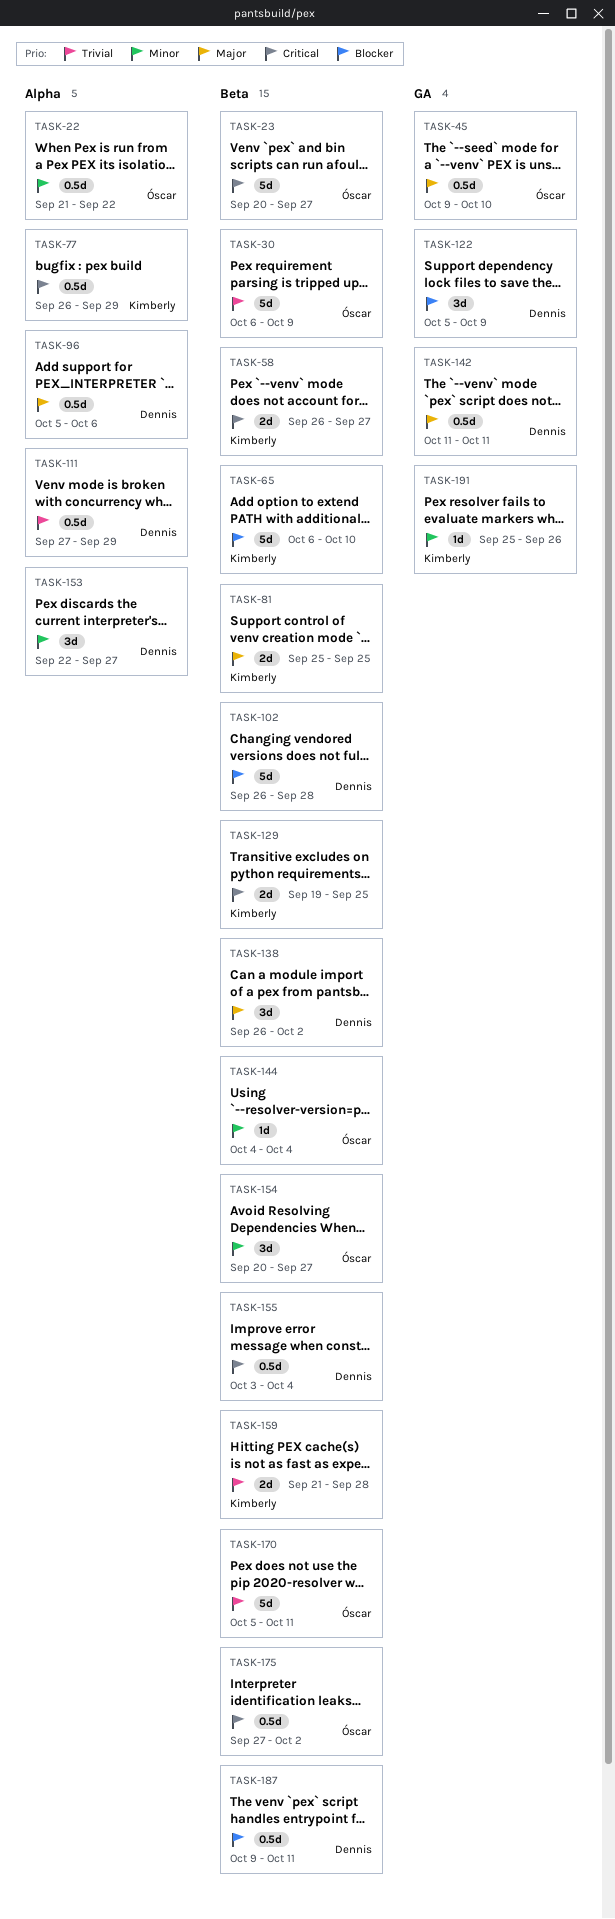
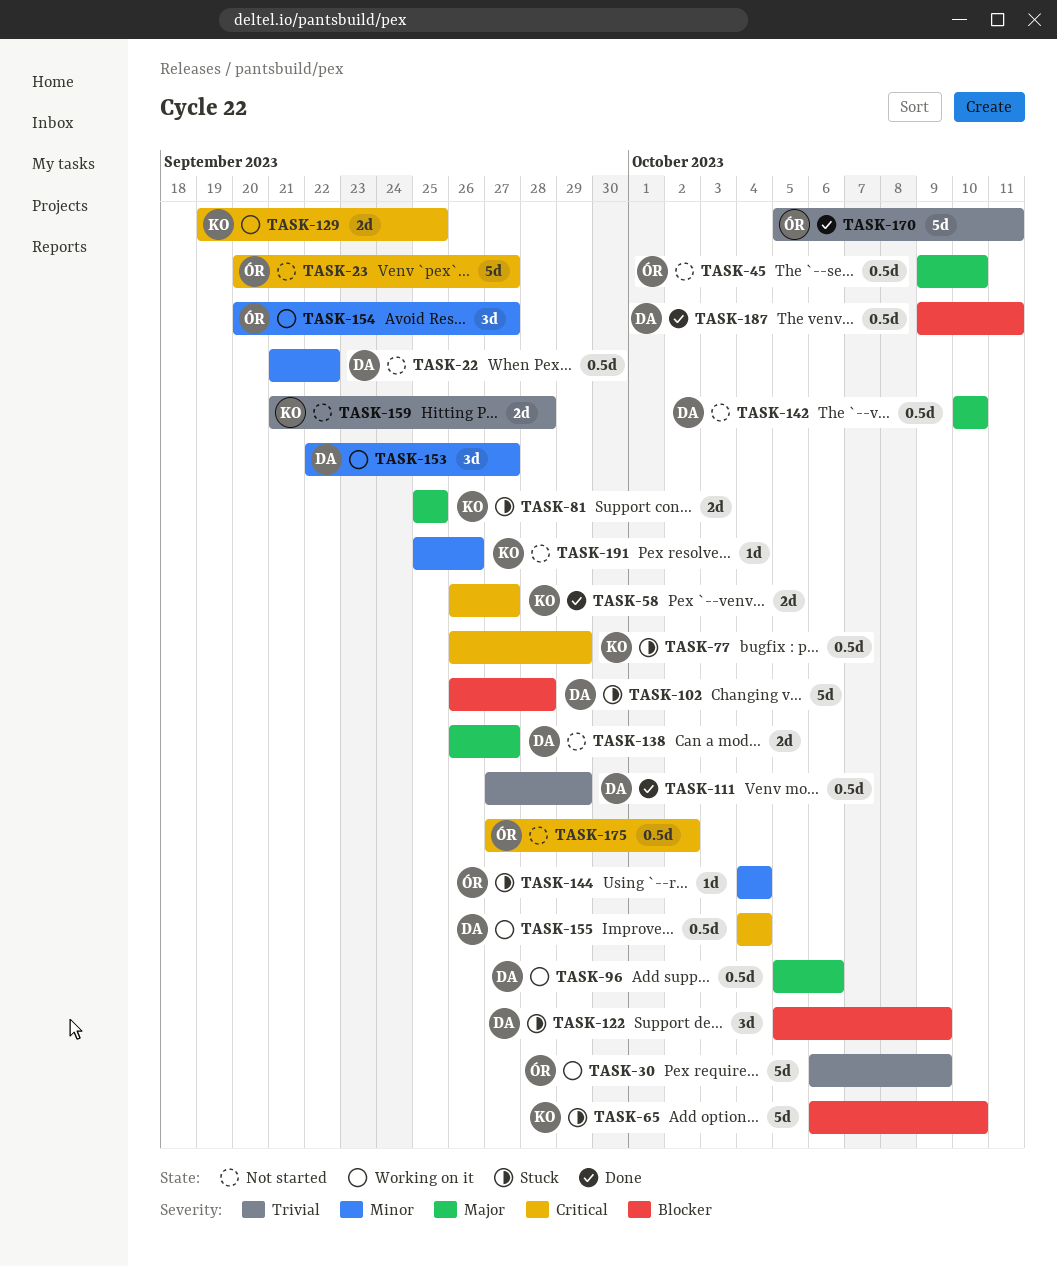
TASK-22, owner: Óscar -> Dennis
TASK-138, estimate: 3d -> 2d
TASK-138, due: Oct 2 -> Sep 27
TASK-142, start: Oct 11 -> Oct 10
TASK-142, due: Oct 11 -> Oct 10
TASK-155, start: Oct 3 -> Oct 4

